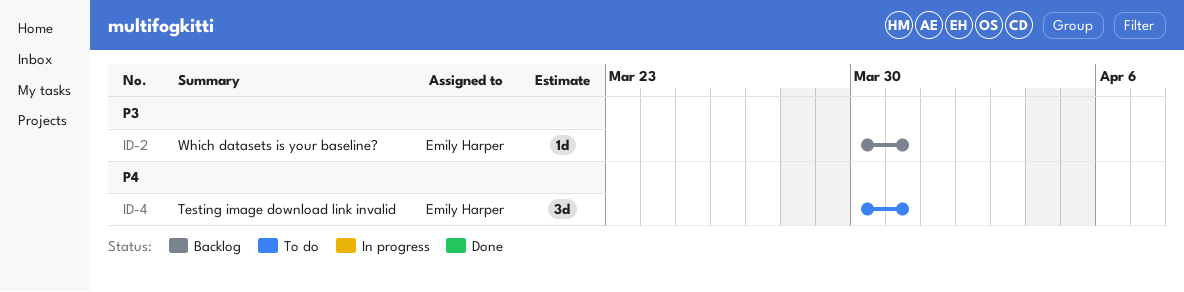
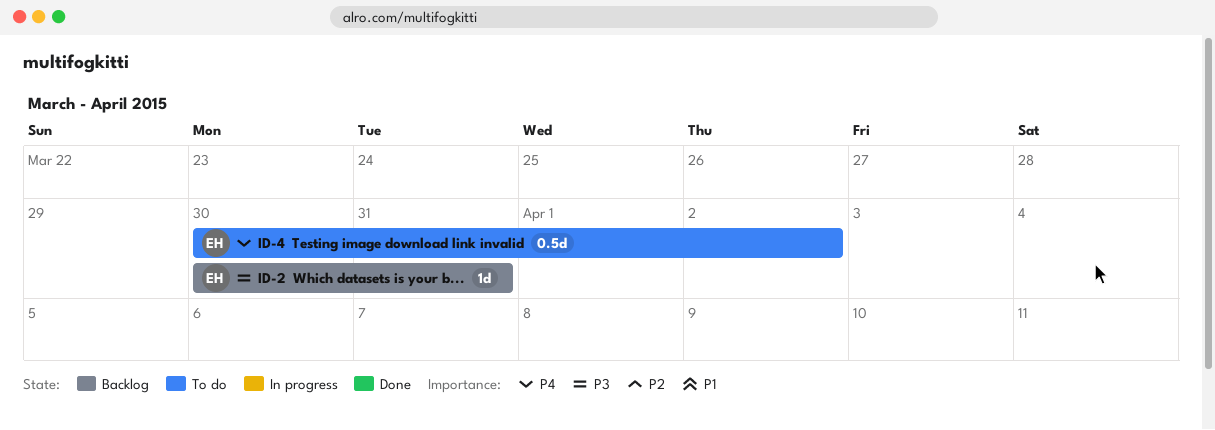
ID-4, estimate: 3d -> 0.5d
ID-4, due: Mar 31 -> Apr 2

